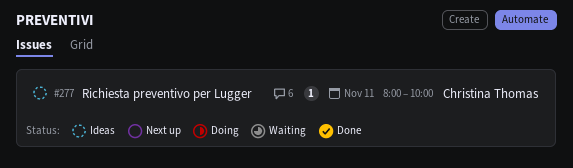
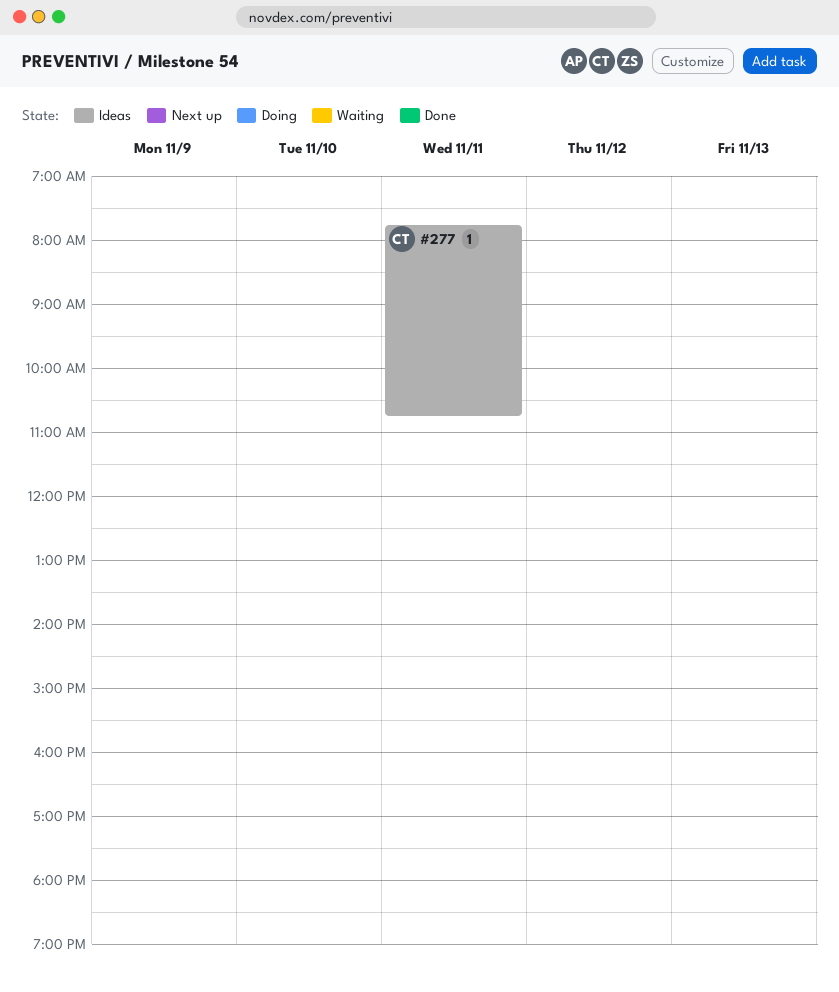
#277, begins: 08:00 -> 07:45
#277, ends: 10:00 -> 10:45

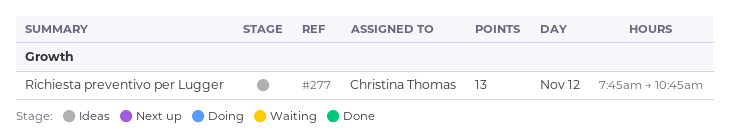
#277, estimate: 1 -> 13
#277, day: Nov 11 -> Nov 12

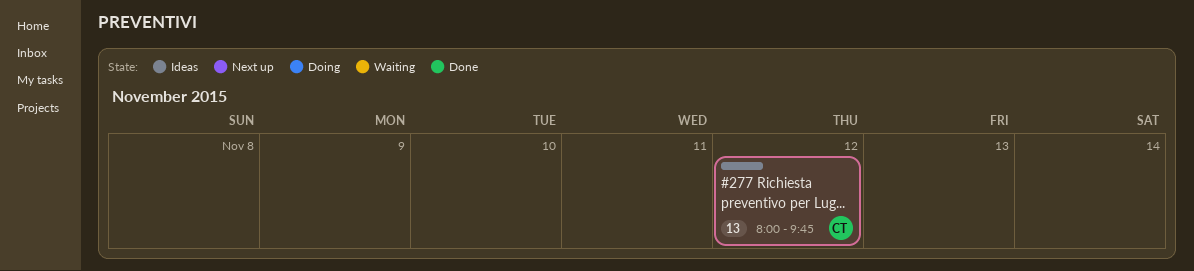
#277, begins: 07:45 -> 08:00
#277, ends: 10:45 -> 09:45

